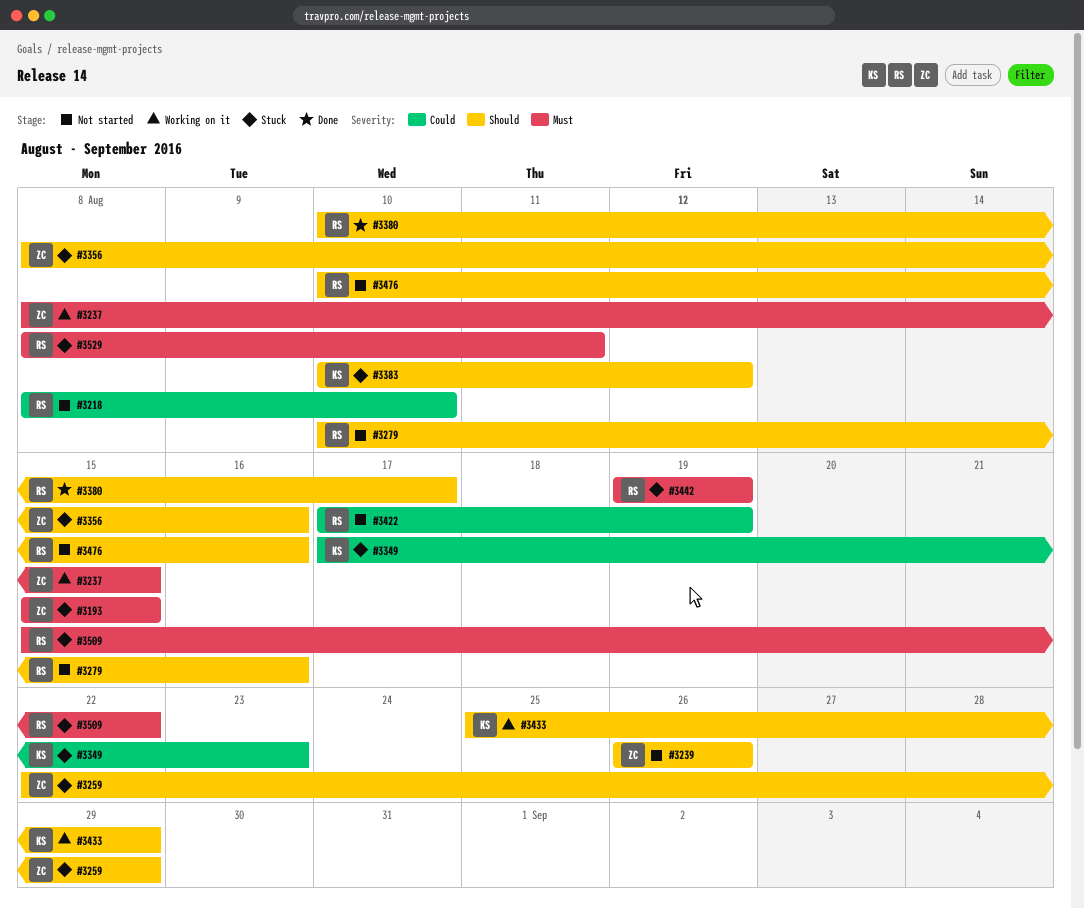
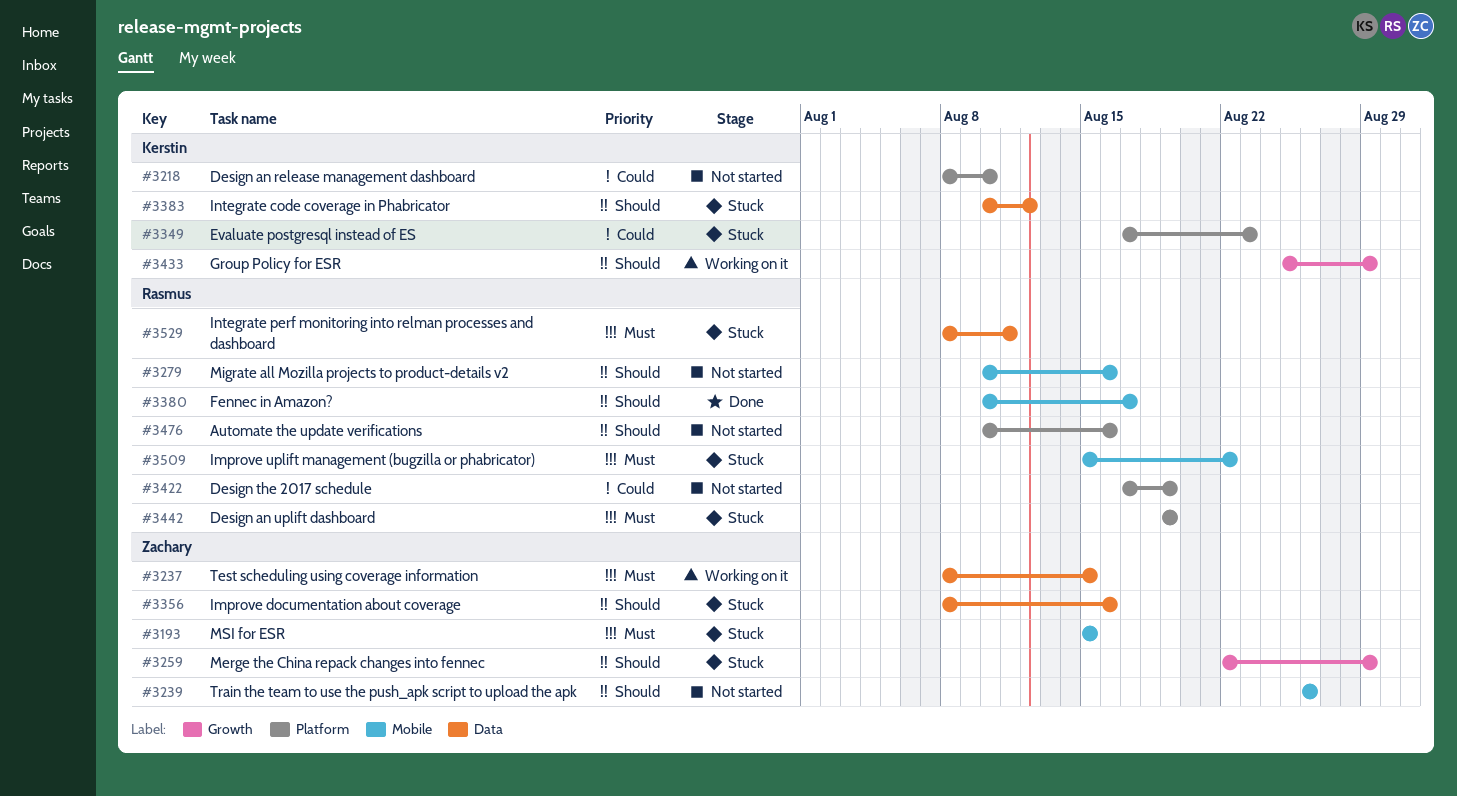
#3218, owner: Rasmus -> Kerstin

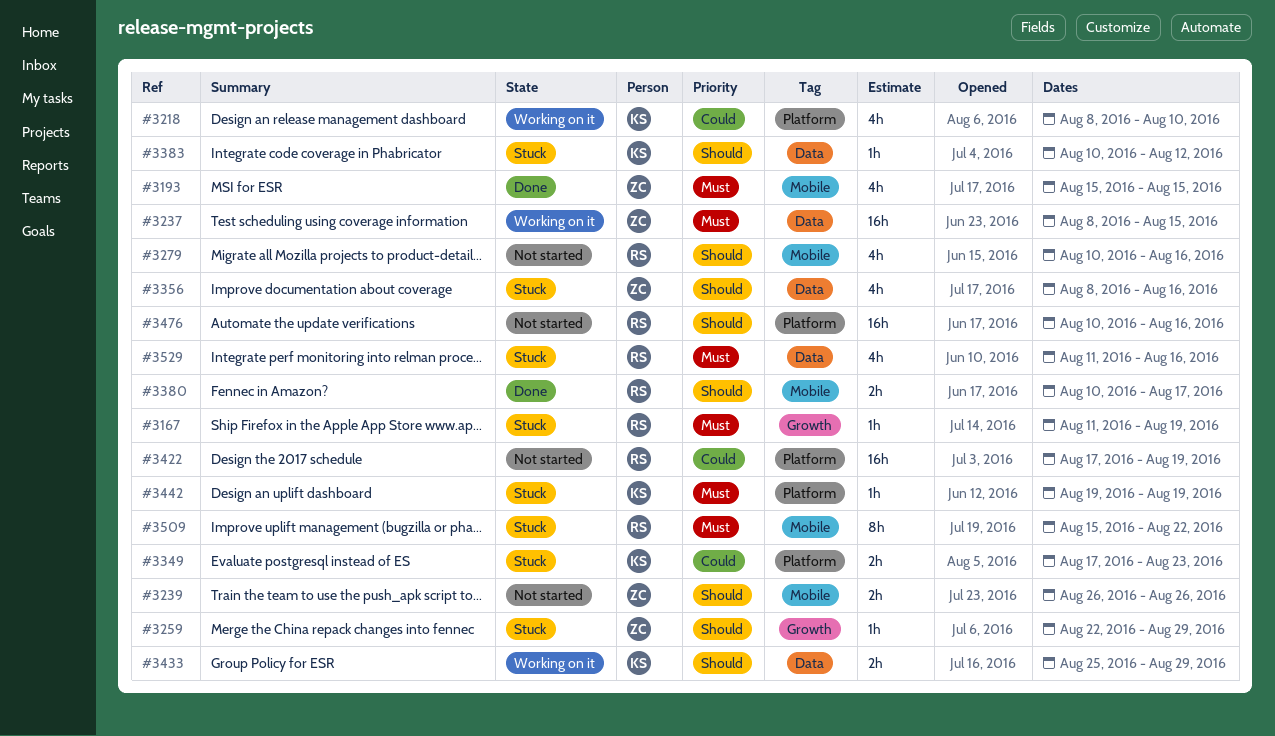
#3167: none -> present
#3193, status: Stuck -> Done
#3218, status: Not started -> Working on it
#3433, label: Growth -> Data
#3442, owner: Rasmus -> Kerstin
#3529, start: Aug 8 -> Aug 11
#3529, due: Aug 11 -> Aug 16

